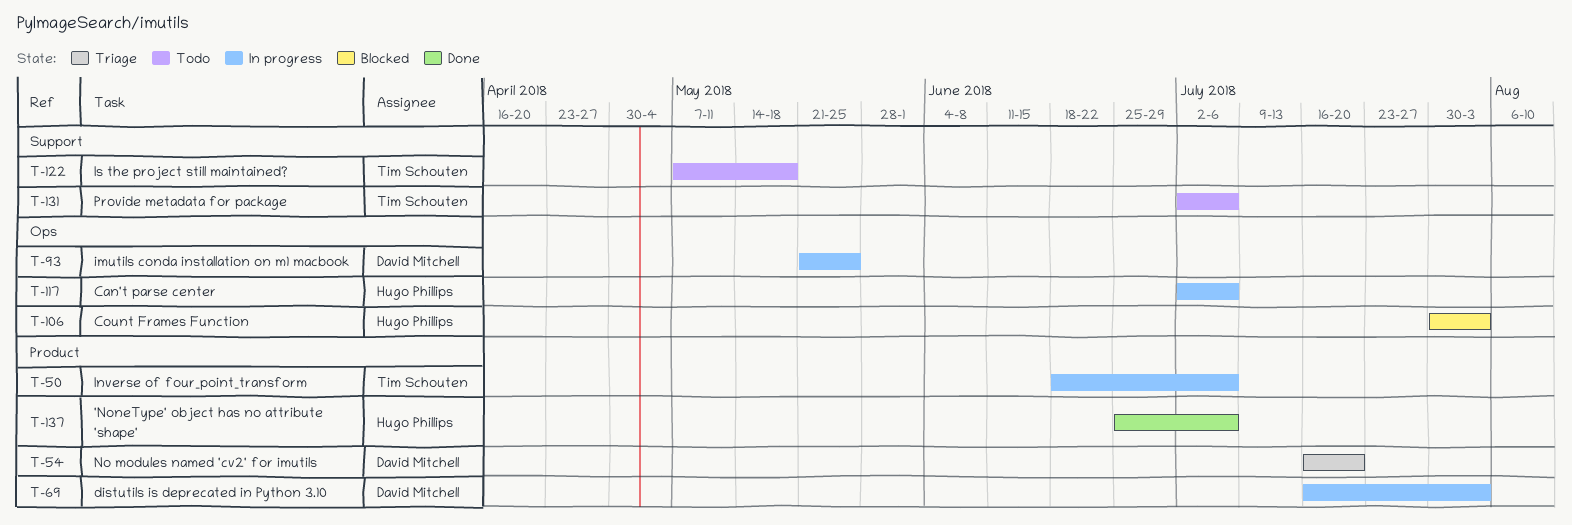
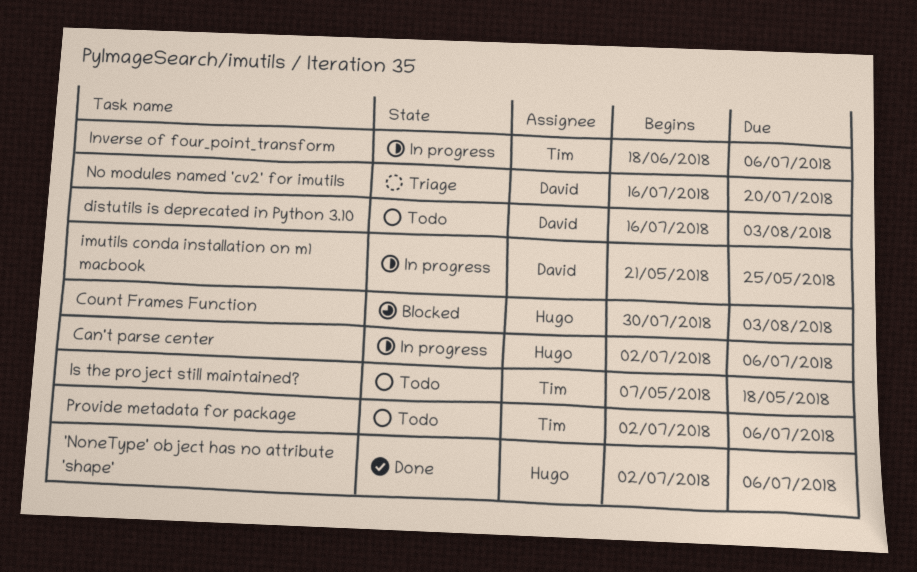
'NoneType' object has no attribute 'shape', start: Jun 25 -> Jul 2
distutils is deprecated in Python 3.10, status: In progress -> Todo

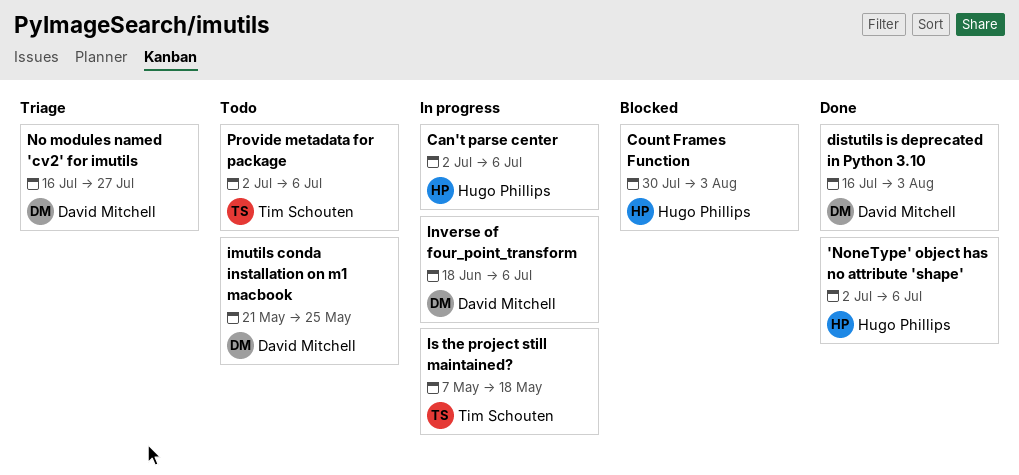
distutils is deprecated in Python 3.10, status: Todo -> Done
imutils conda installation on m1 macbook, status: In progress -> Todo
Inverse of four_point_transform, owner: Tim Schouten -> David Mitchell
Is the project still maintained?, status: Todo -> In progress
No modules named 'cv2' for imutils, due: Jul 20 -> Jul 27

